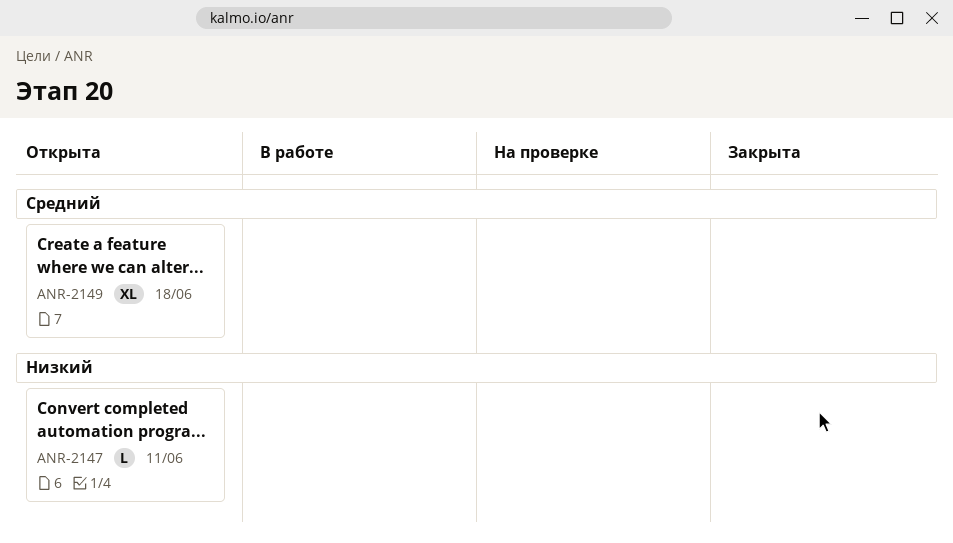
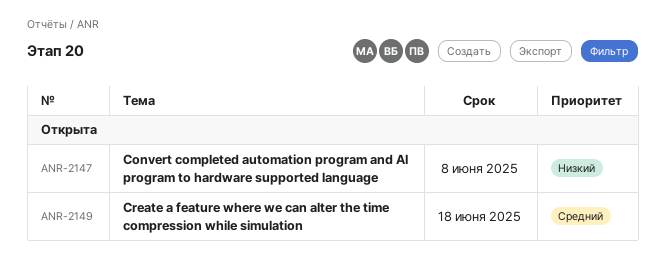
ANR-2147, due: Jun 11 -> Jun 8

